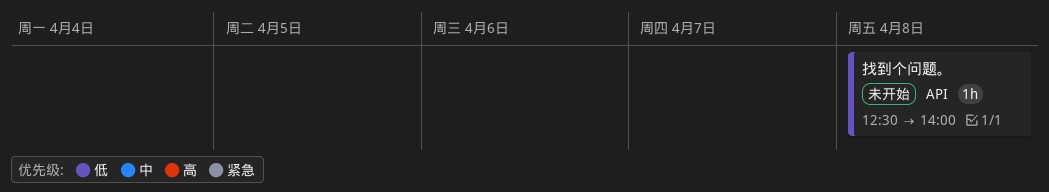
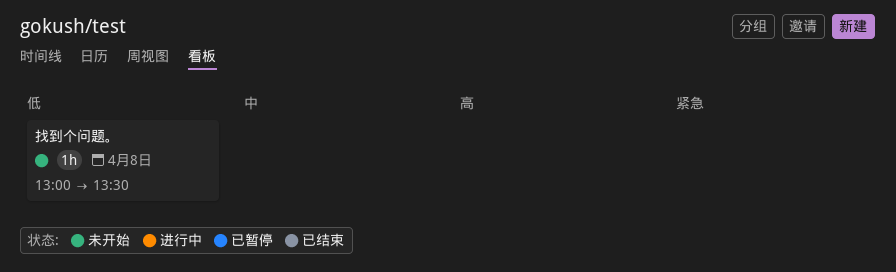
找到个问题。, begins: 12:30 -> 13:00
找到个问题。, ends: 14:00 -> 13:30

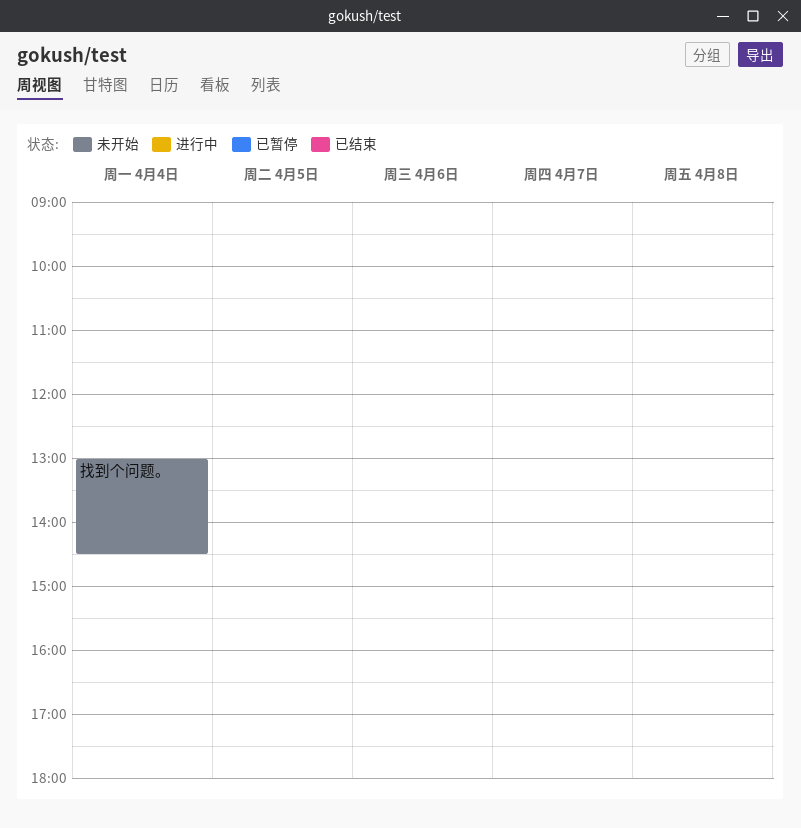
找到个问题。, day: Apr 8 -> Apr 4
找到个问题。, ends: 13:30 -> 14:30

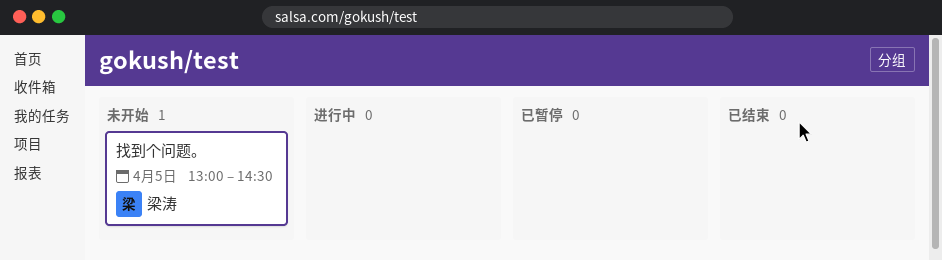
找到个问题。, day: Apr 4 -> Apr 5

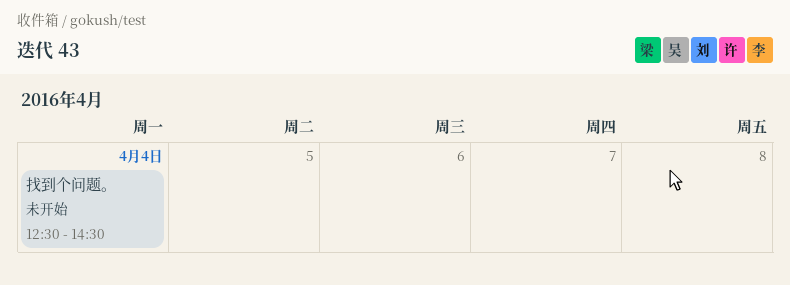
找到个问题。, day: Apr 5 -> Apr 4
找到个问题。, begins: 13:00 -> 12:30

